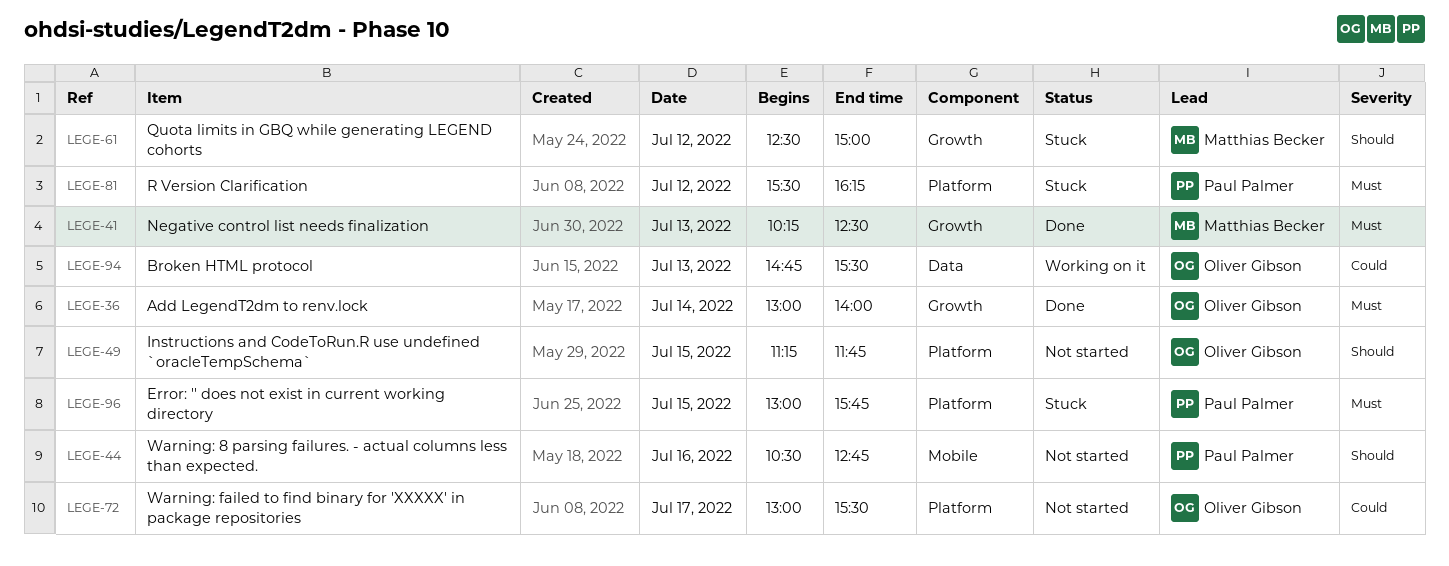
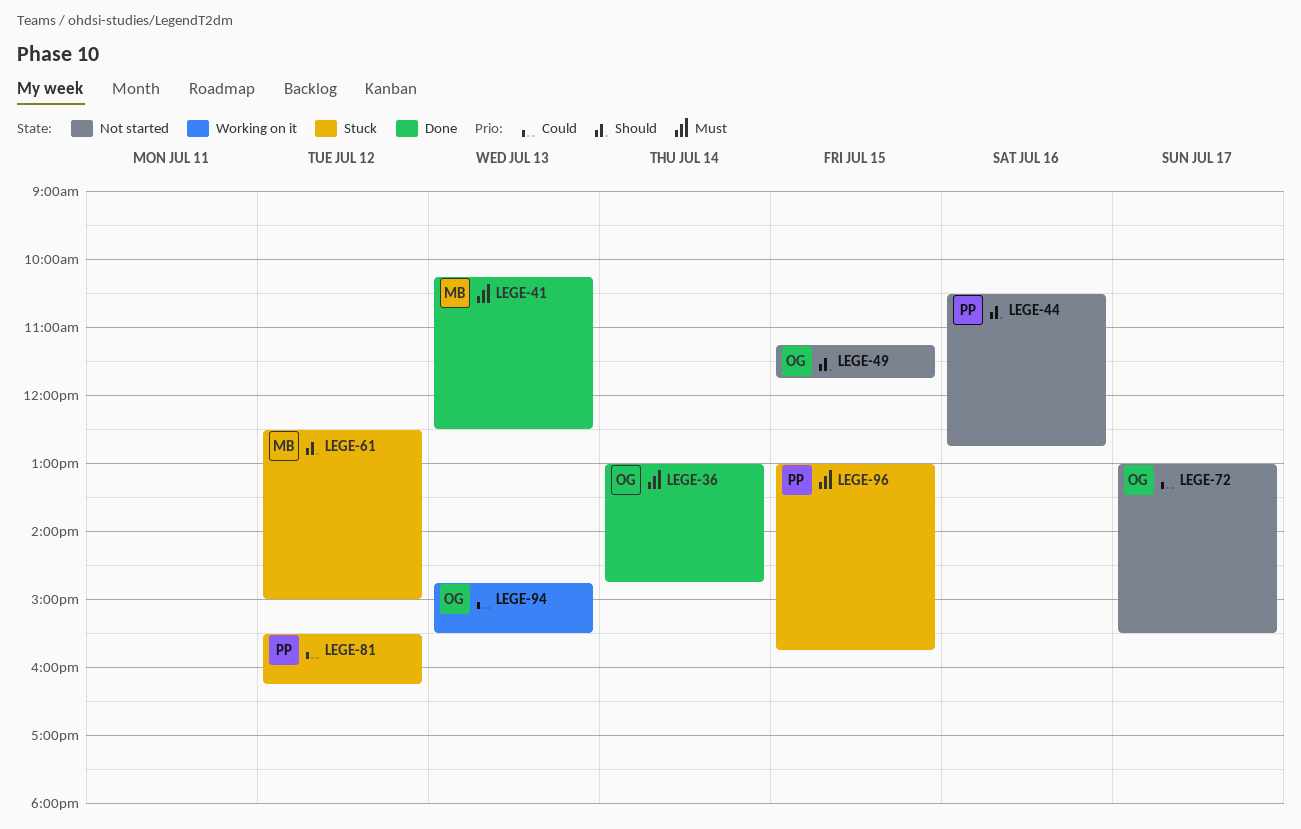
LEGE-36, ends: 14:00 -> 14:45
LEGE-81, priority: Must -> Could

